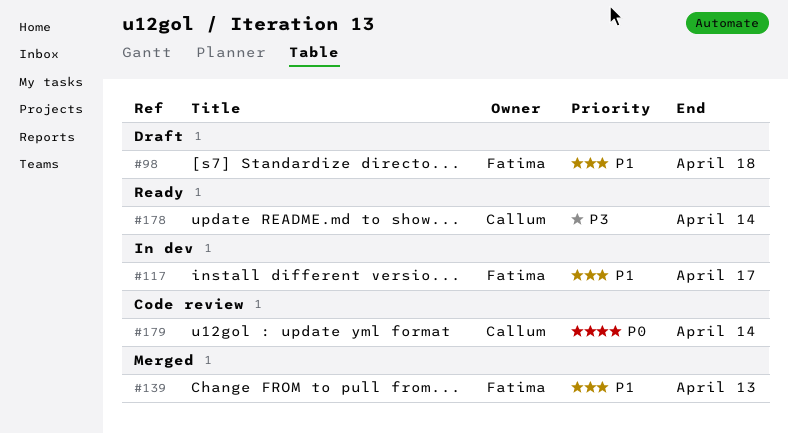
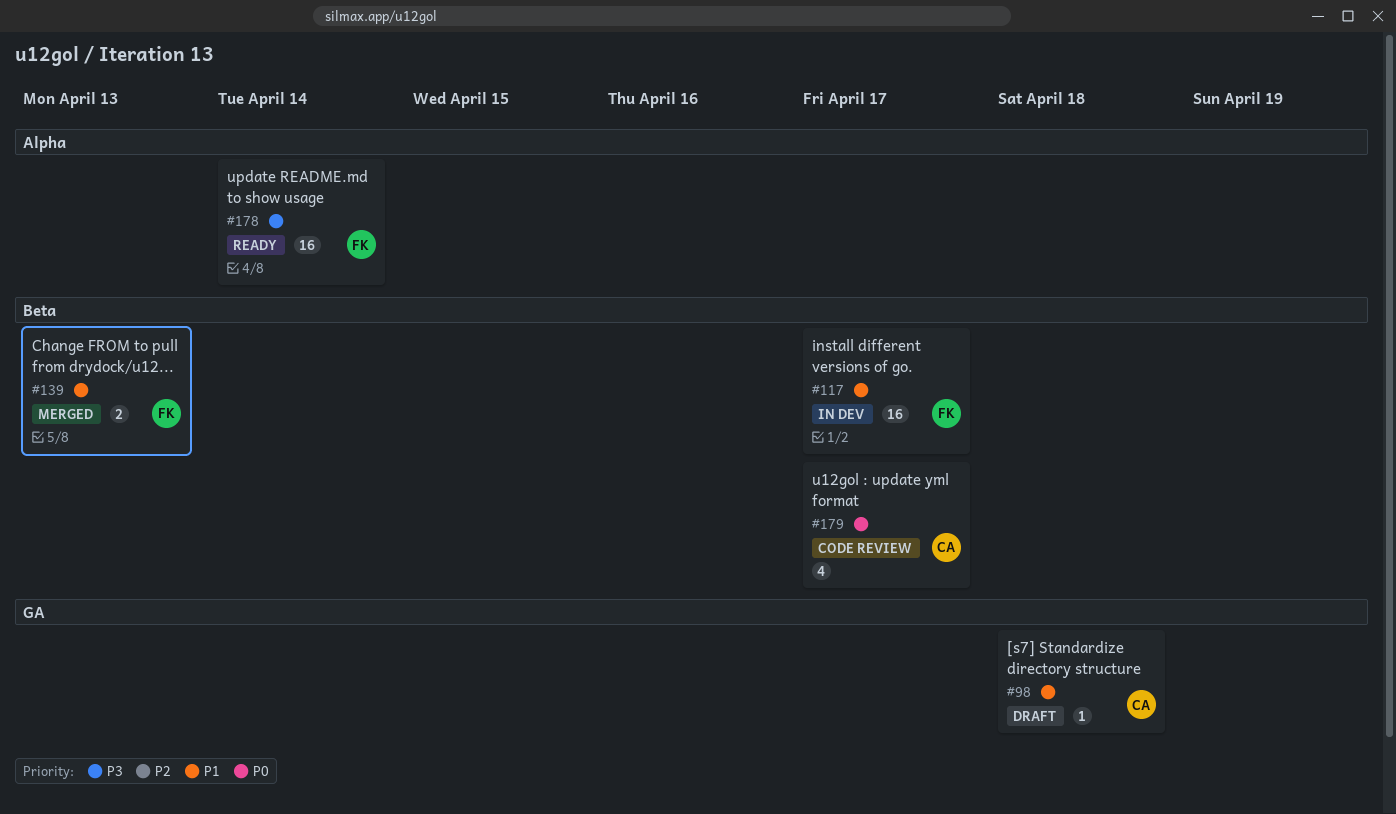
#98, owner: Fatima -> Callum
#178, owner: Callum -> Fatima
#179, due: Apr 14 -> Apr 17

